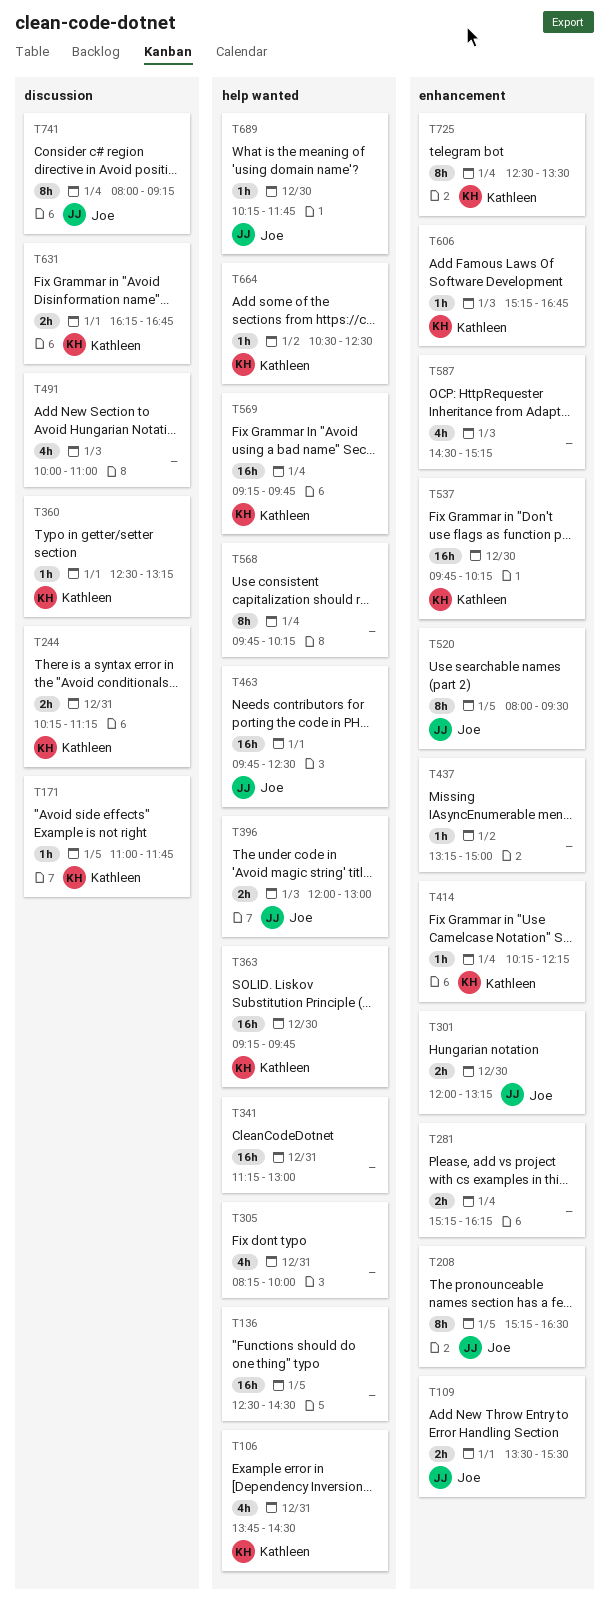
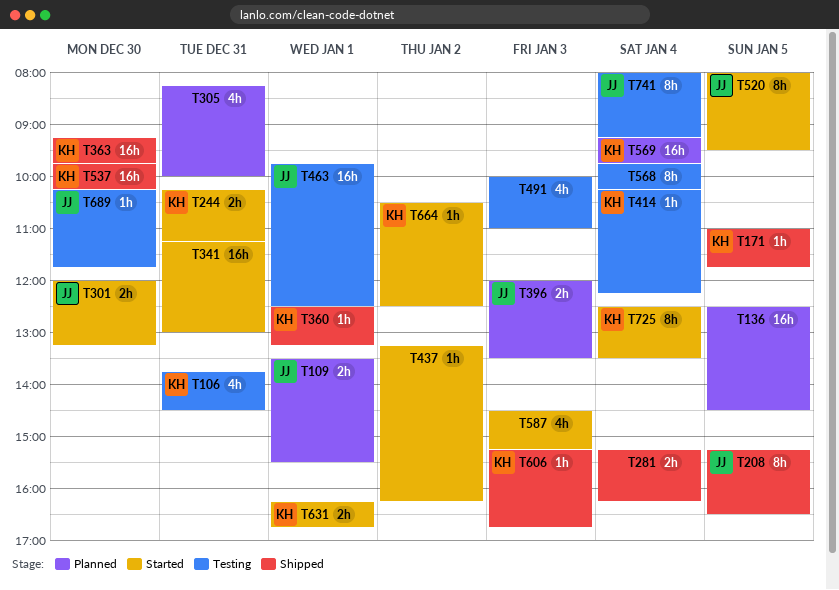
T396, ends: 13:00 -> 13:30
T437, ends: 15:00 -> 16:15

